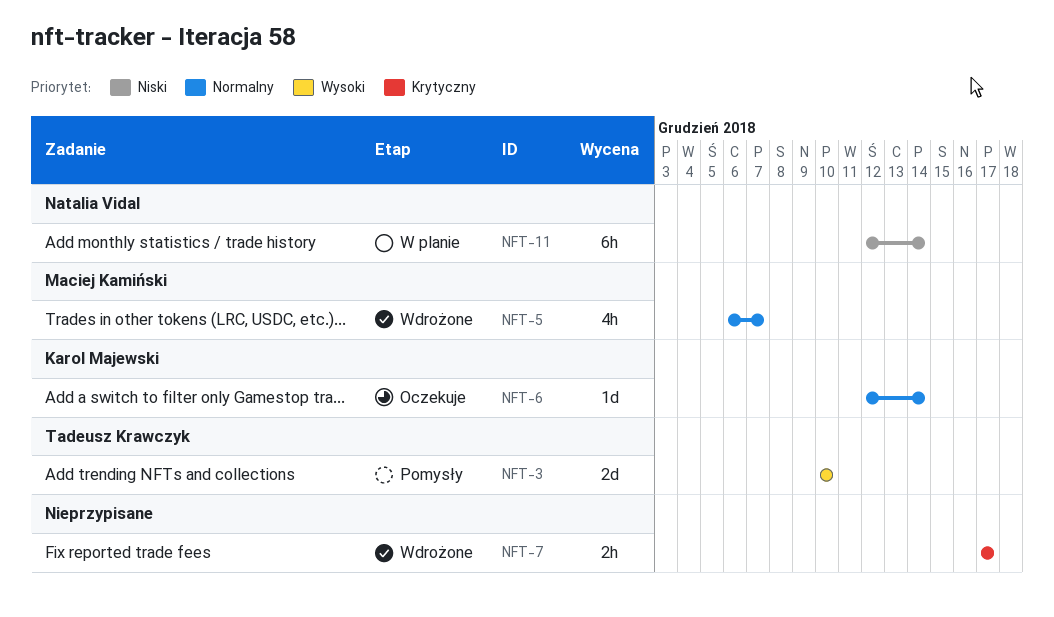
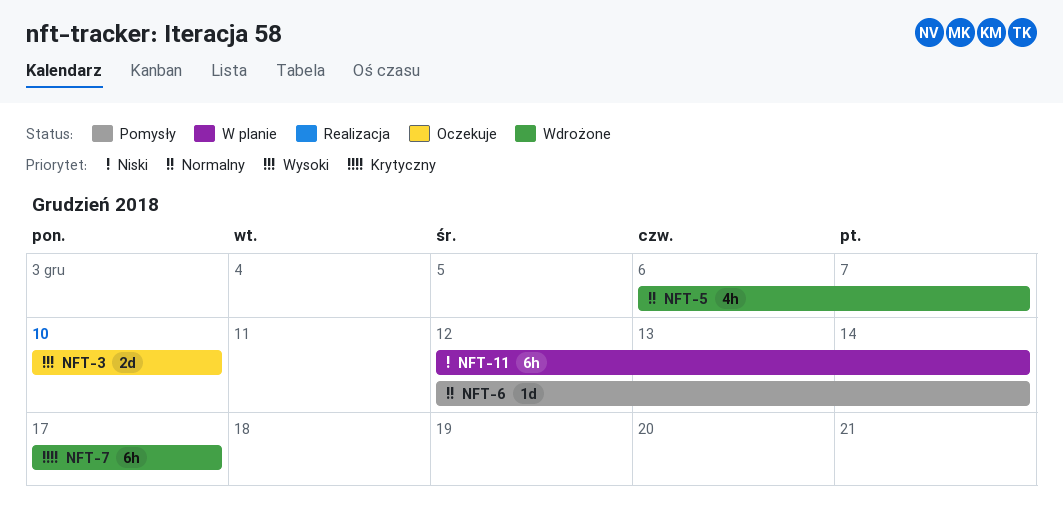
NFT-3, status: Pomysły -> Oczekuje
NFT-6, status: Oczekuje -> Pomysły
NFT-7, estimate: 2h -> 6h

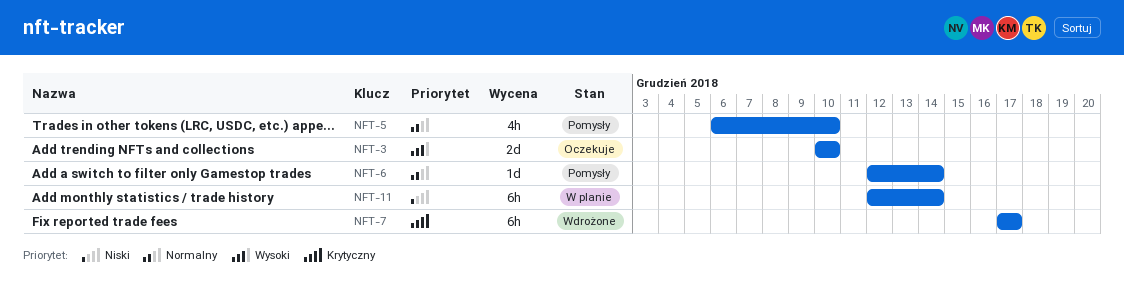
NFT-5, status: Wdrożone -> Pomysły
NFT-5, due: Dec 7 -> Dec 10

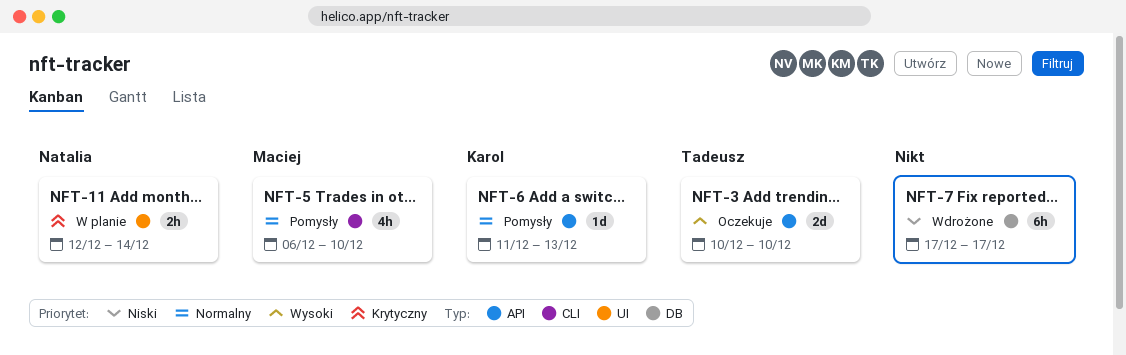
NFT-6, start: Dec 12 -> Dec 11
NFT-6, due: Dec 14 -> Dec 13
NFT-7, priority: Krytyczny -> Niski
NFT-11, priority: Niski -> Krytyczny
NFT-11, estimate: 6h -> 2h

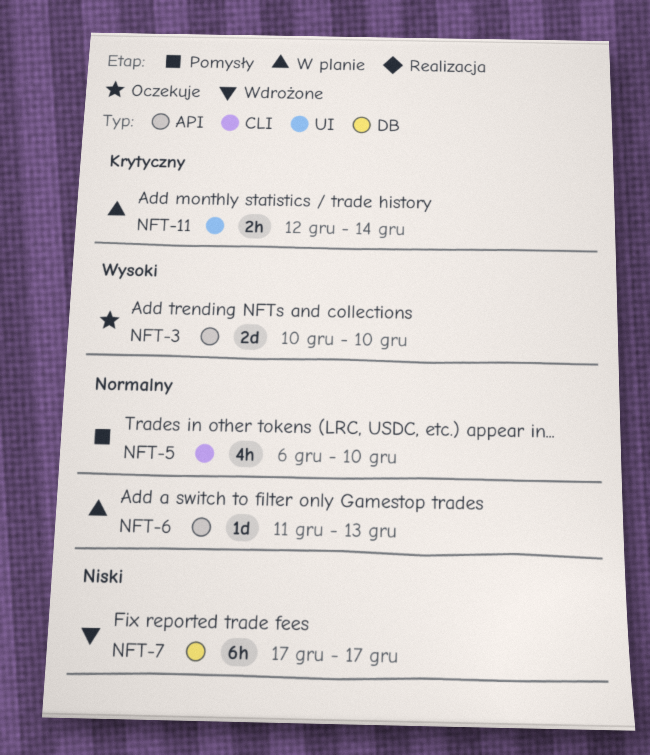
NFT-6, status: Pomysły -> W planie

